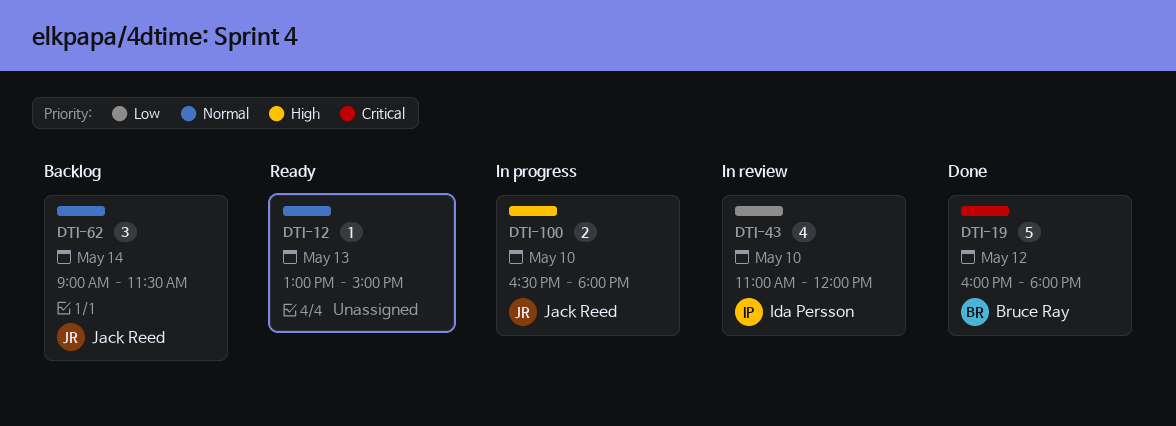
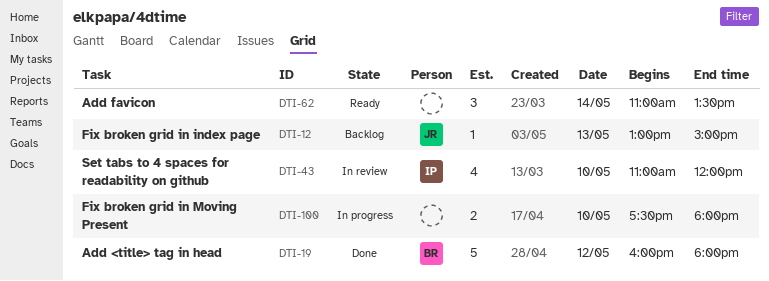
DTI-12, status: Ready -> Backlog
DTI-12, owner: none -> Jack Reed
DTI-62, status: Backlog -> Ready
DTI-62, owner: Jack Reed -> none
DTI-62, begins: 09:00 -> 11:00
DTI-62, ends: 11:30 -> 13:30
DTI-100, owner: Jack Reed -> none
DTI-100, begins: 16:30 -> 17:30

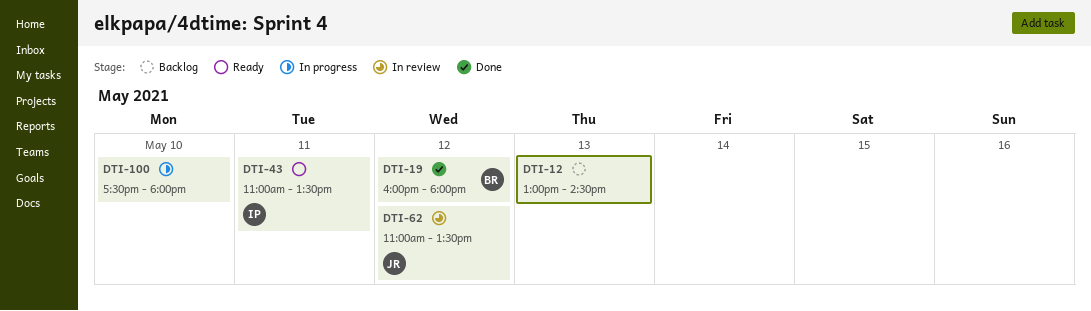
DTI-12, owner: JR -> none
DTI-12, ends: 15:00 -> 14:30
DTI-43, status: In review -> Ready
DTI-43, day: May 10 -> May 11
DTI-43, ends: 12:00 -> 13:30
DTI-62, status: Ready -> In review
DTI-62, owner: none -> JR
DTI-62, day: May 14 -> May 12

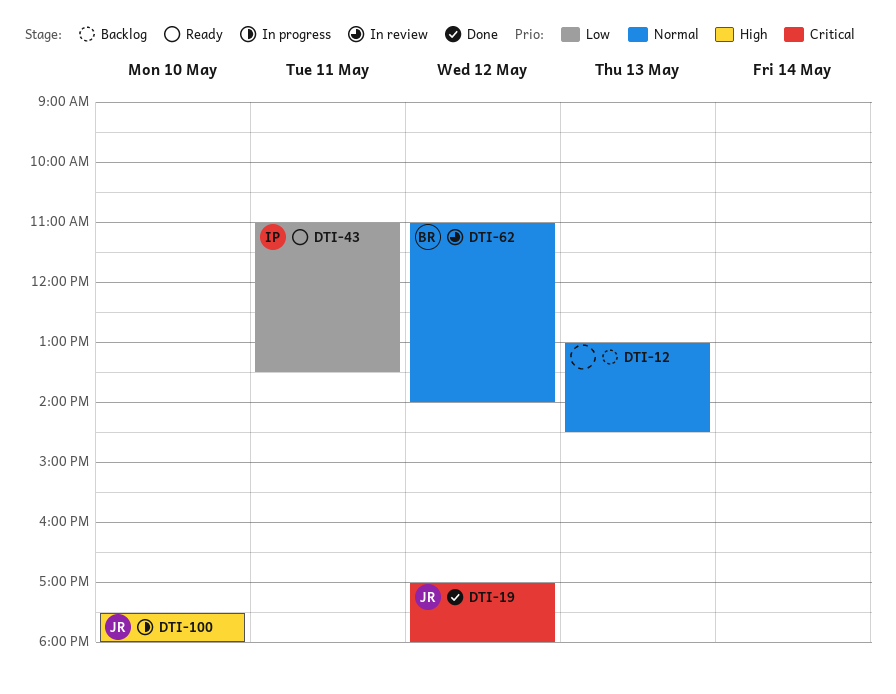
DTI-19, owner: BR -> JR
DTI-19, begins: 16:00 -> 17:00
DTI-62, owner: JR -> BR
DTI-62, ends: 13:30 -> 14:00
DTI-100, owner: none -> JR

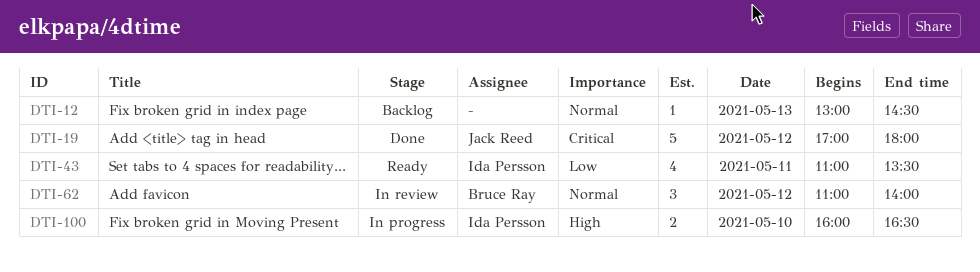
DTI-100, owner: Jack Reed -> Ida Persson
DTI-100, begins: 17:30 -> 16:00
DTI-100, ends: 18:00 -> 16:30

